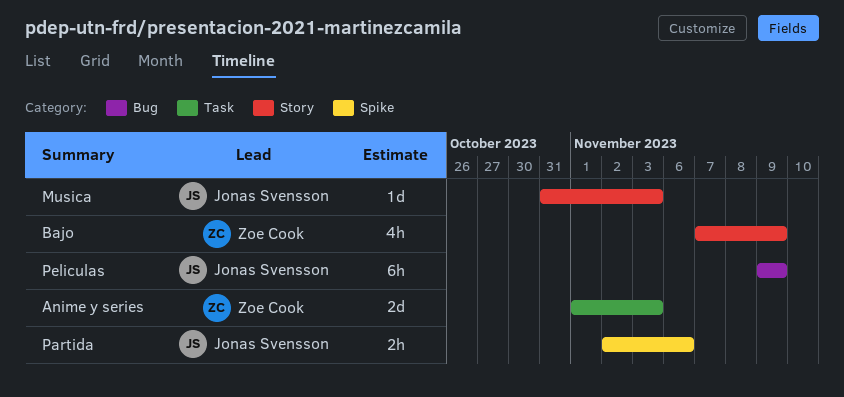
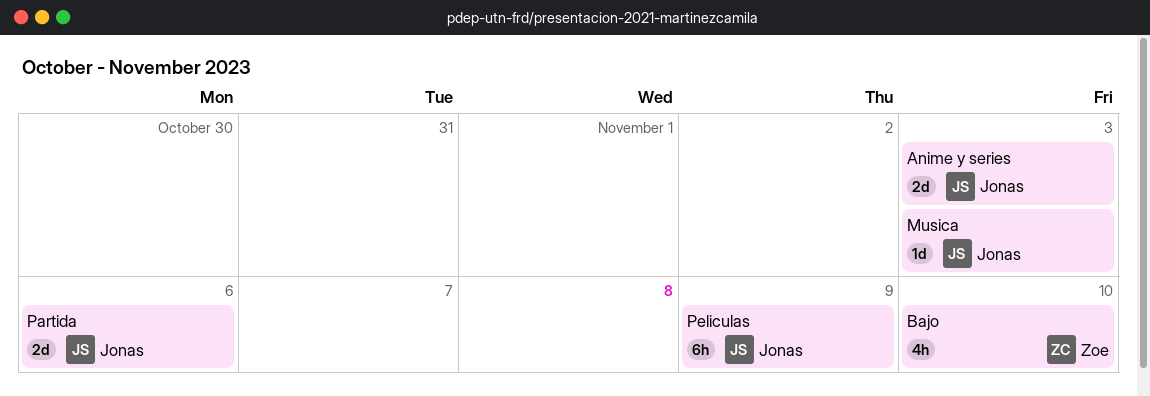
Anime y series, owner: Zoe Cook -> Jonas Svensson
Bajo, due: Nov 9 -> Nov 10
Partida, estimate: 2h -> 2d

